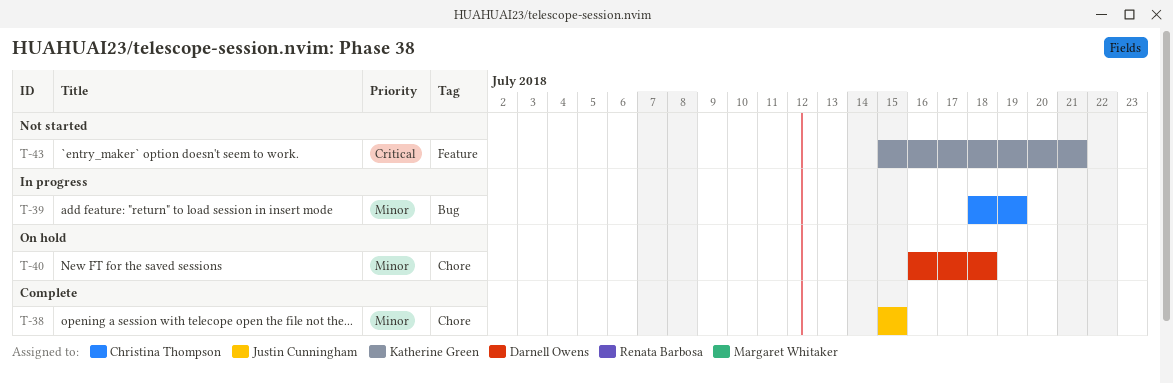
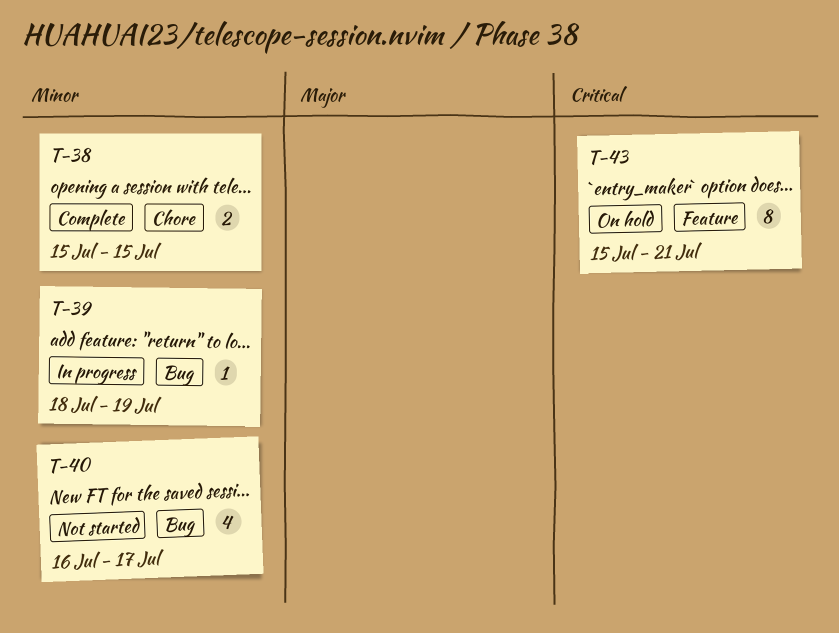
T-40, status: On hold -> Not started
T-40, label: Chore -> Bug
T-40, due: Jul 18 -> Jul 17
T-43, status: Not started -> On hold

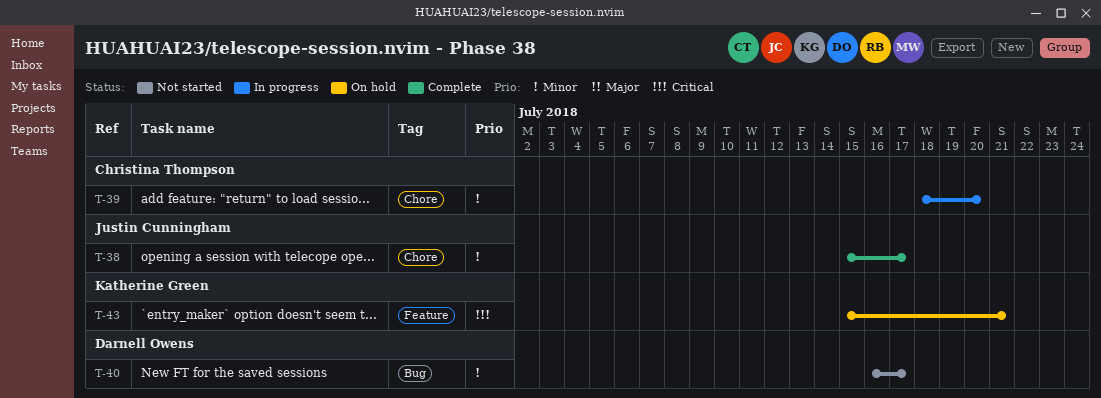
T-38, due: Jul 15 -> Jul 17
T-39, label: Bug -> Chore
T-39, due: Jul 19 -> Jul 20

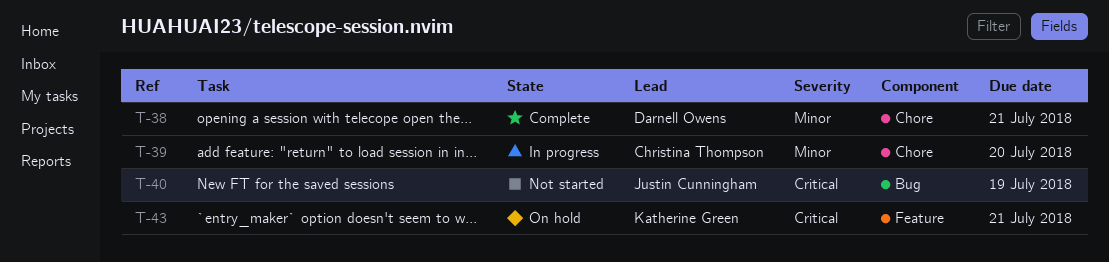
T-38, owner: Justin Cunningham -> Darnell Owens
T-38, due: Jul 17 -> Jul 21
T-40, owner: Darnell Owens -> Justin Cunningham
T-40, priority: Minor -> Critical
T-40, due: Jul 17 -> Jul 19

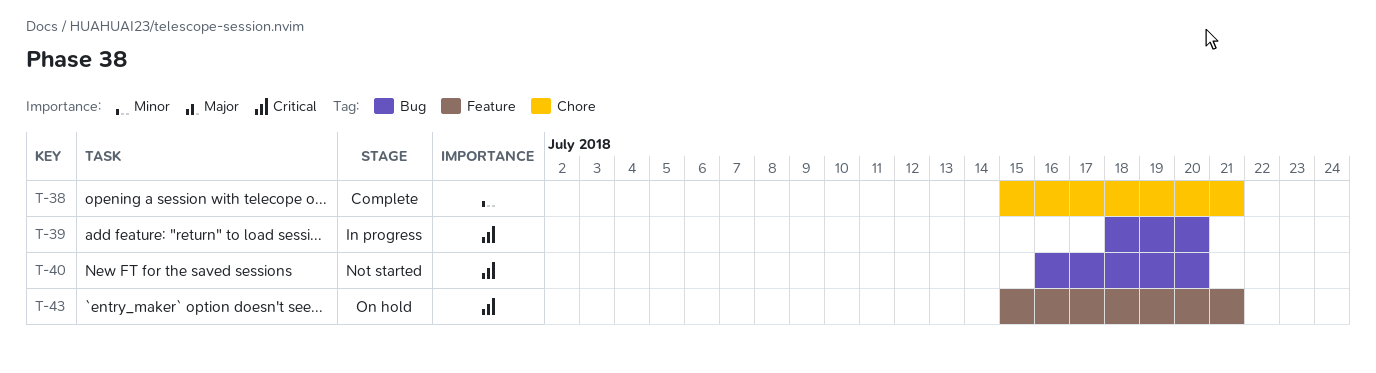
T-39, priority: Minor -> Critical
T-39, label: Chore -> Bug
T-40, due: Jul 19 -> Jul 20

